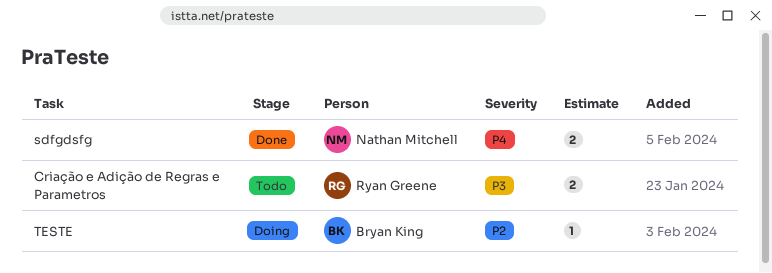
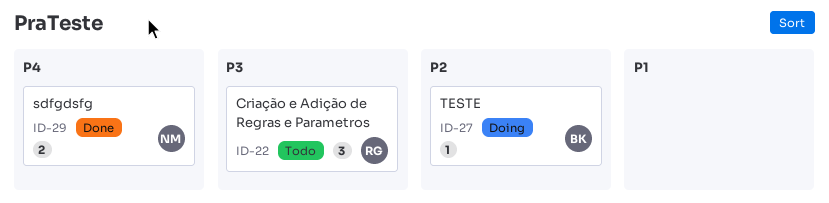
Criação e Adição de Regras e Parametros, estimate: 2 -> 3

